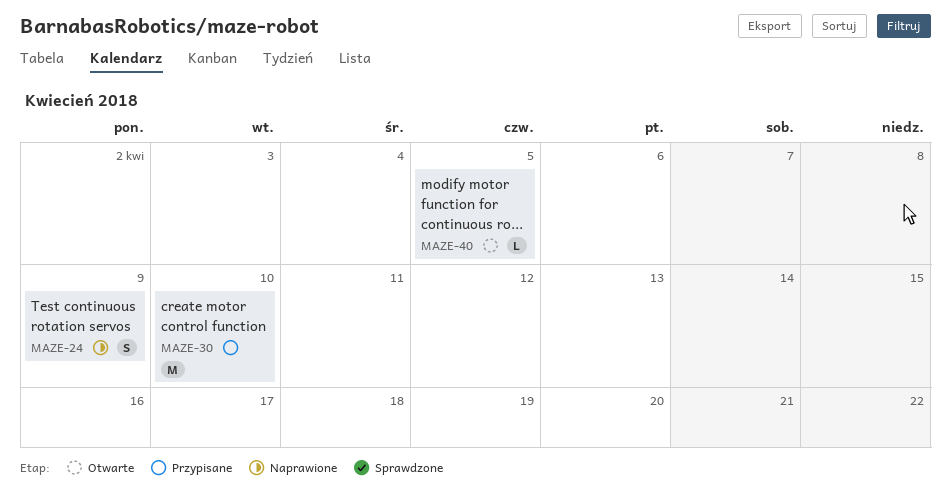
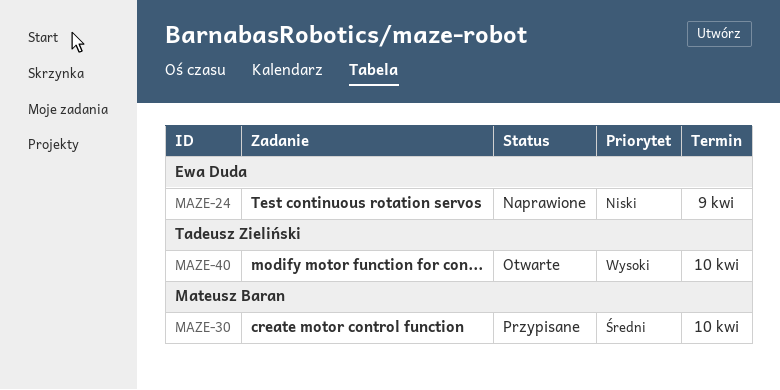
MAZE-40, due: Apr 5 -> Apr 10

